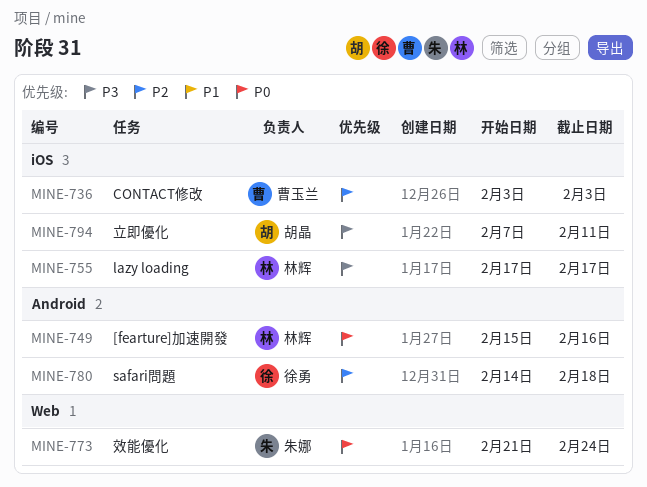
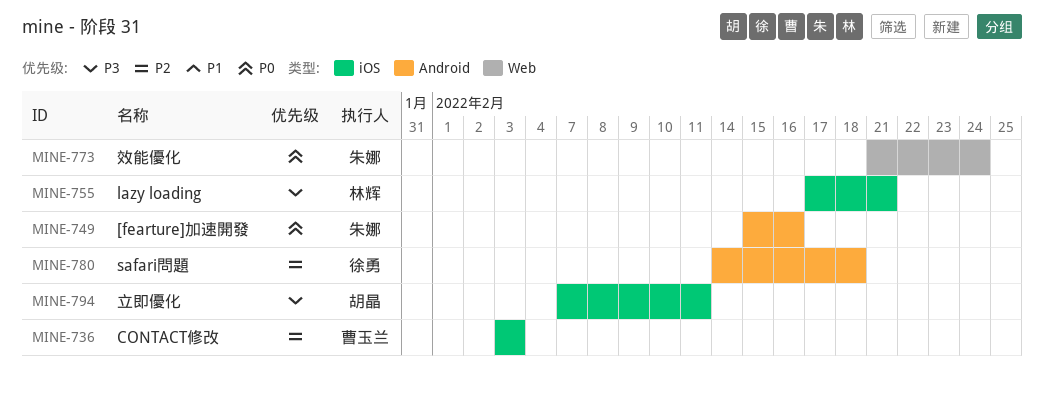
MINE-749, owner: 林辉 -> 朱娜
MINE-755, due: Feb 17 -> Feb 21

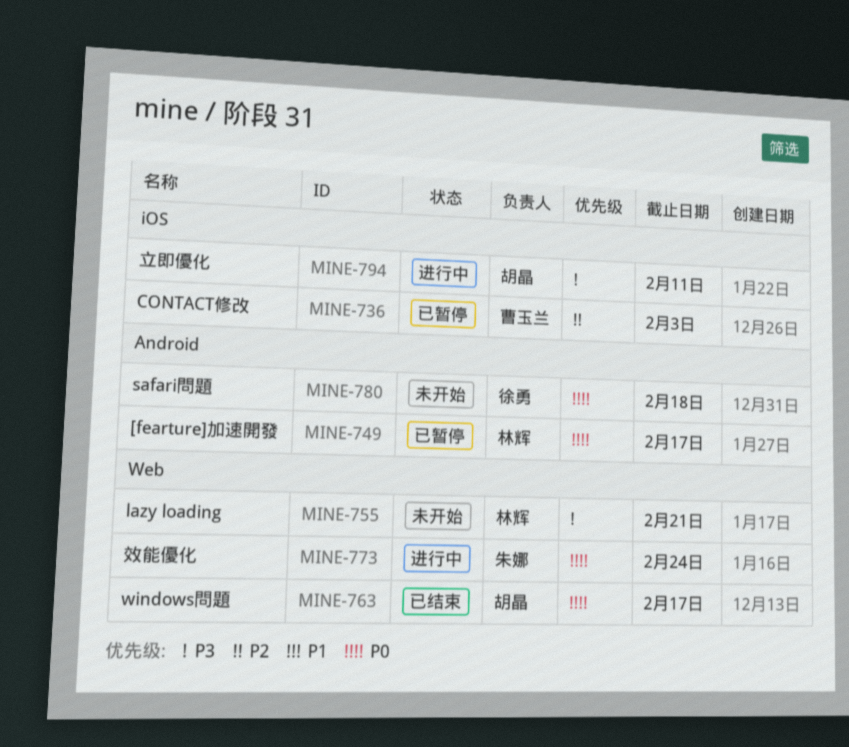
MINE-749, owner: 朱娜 -> 林辉
MINE-749, due: Feb 16 -> Feb 17
MINE-755, label: iOS -> Web
MINE-763: none -> present
MINE-780, priority: P2 -> P0

